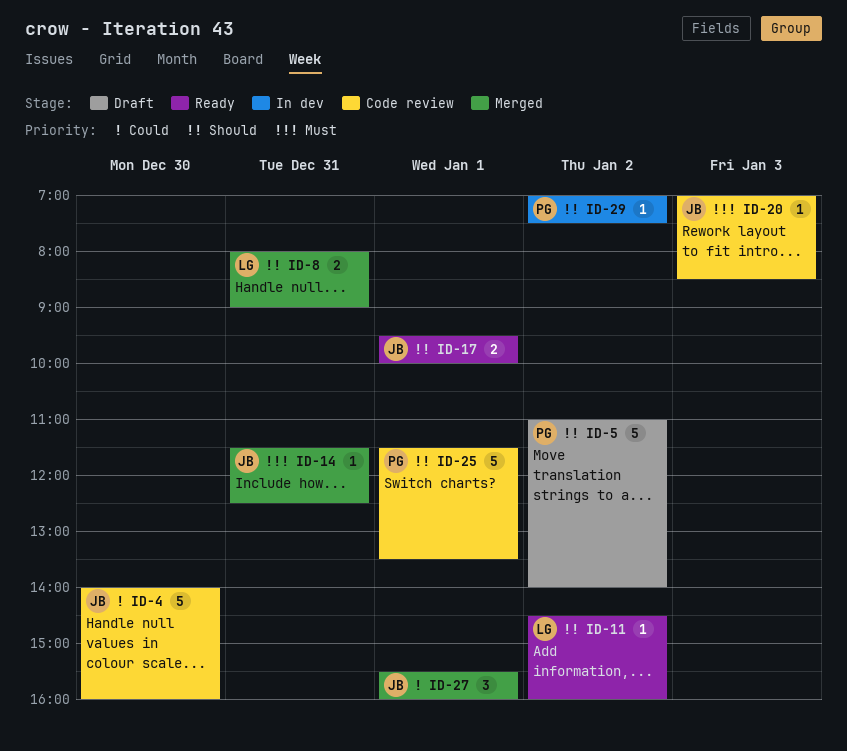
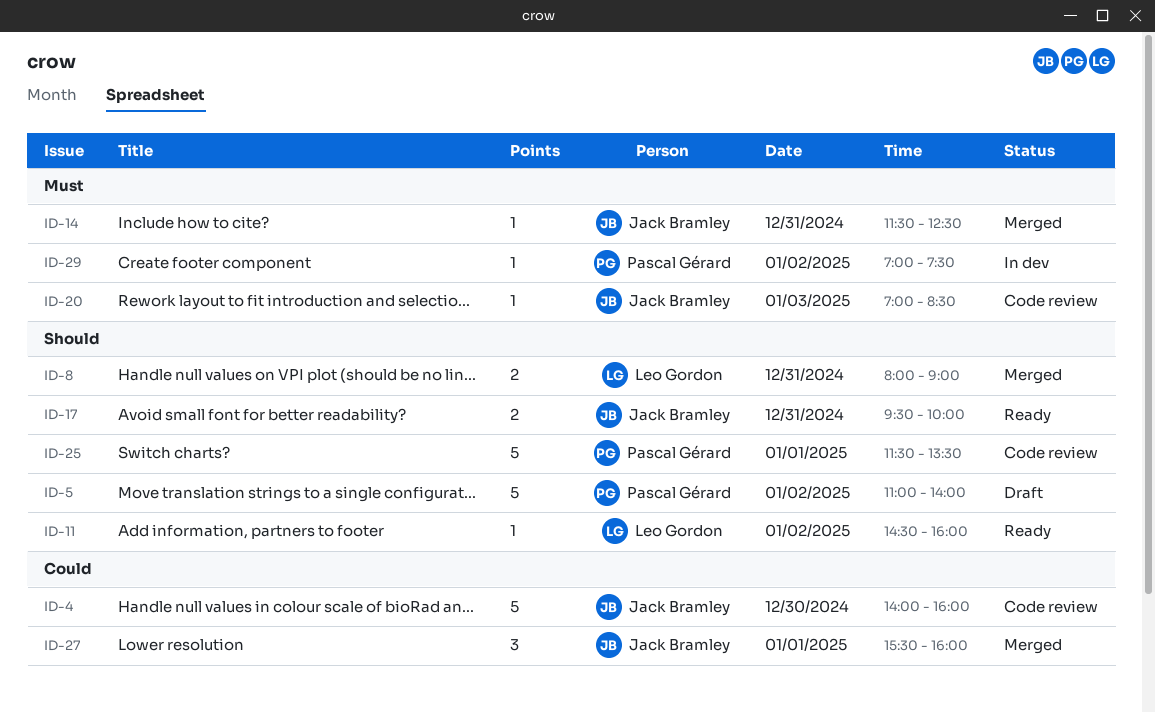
ID-17, day: Jan 1 -> Dec 31
ID-29, priority: Should -> Must

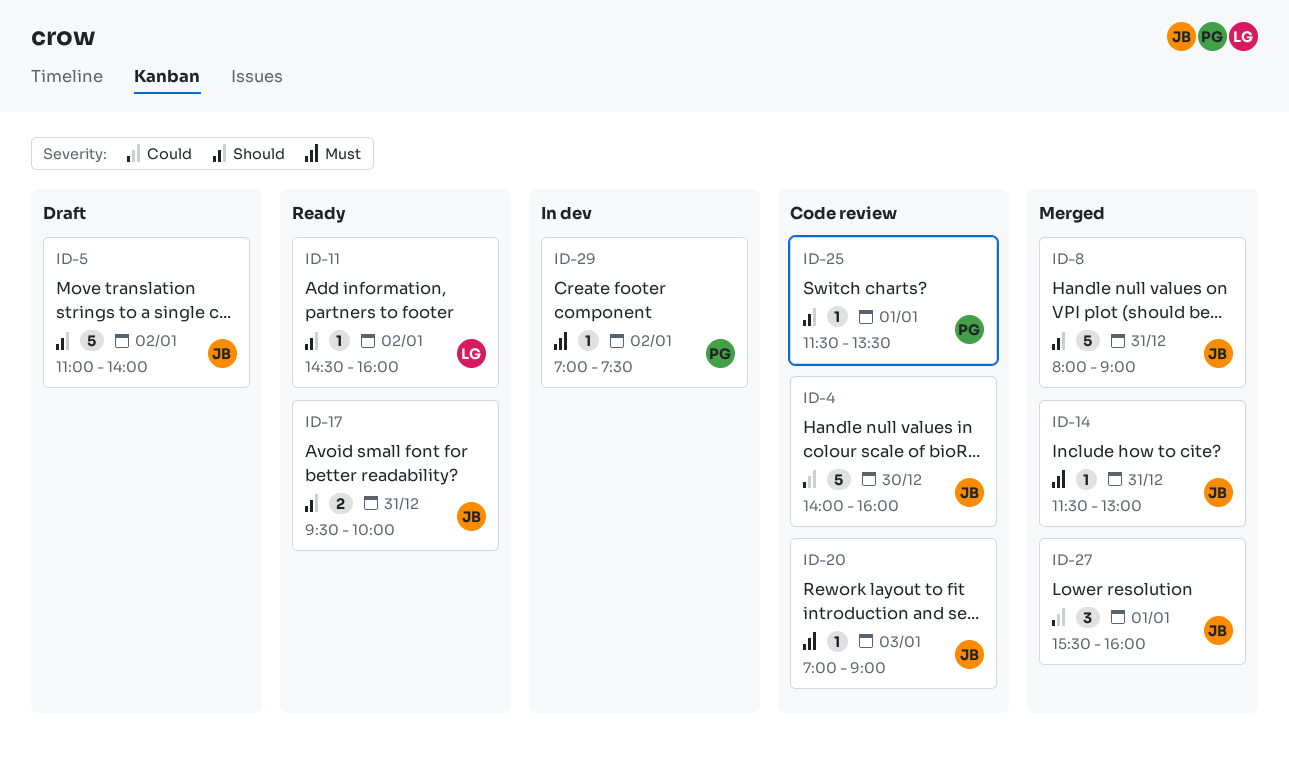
ID-5, owner: Pascal Gérard -> Jack Bramley
ID-8, owner: Leo Gordon -> Jack Bramley
ID-8, estimate: 2 -> 5
ID-14, ends: 12:30 -> 13:00
ID-20, ends: 08:30 -> 09:00
ID-25, estimate: 5 -> 1

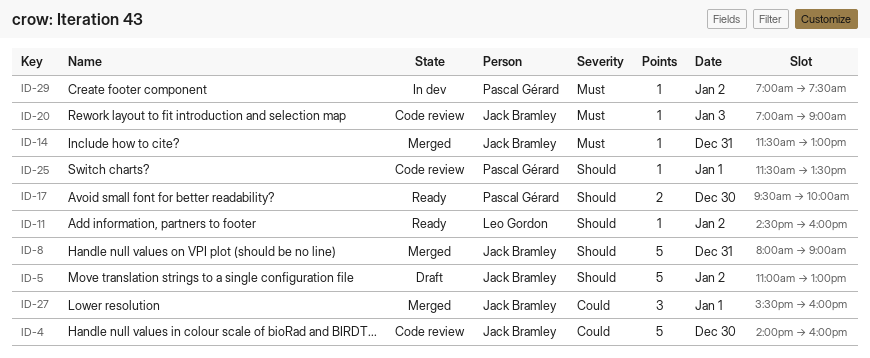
ID-5, ends: 14:00 -> 13:00
ID-17, owner: Jack Bramley -> Pascal Gérard
ID-17, day: Dec 31 -> Dec 30

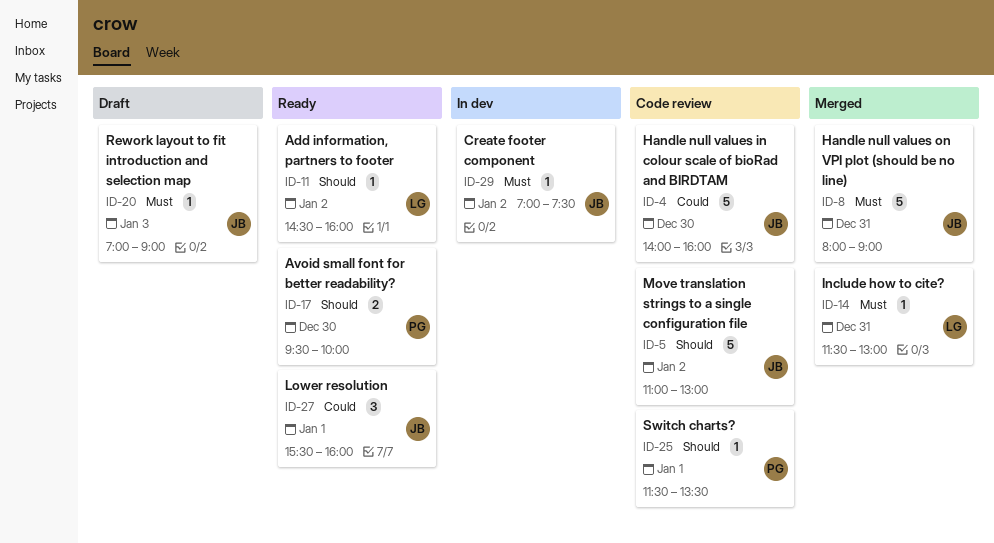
ID-5, status: Draft -> Code review
ID-8, priority: Should -> Must
ID-14, owner: Jack Bramley -> Leo Gordon
ID-20, status: Code review -> Draft
ID-27, status: Merged -> Ready
ID-29, owner: Pascal Gérard -> Jack Bramley

